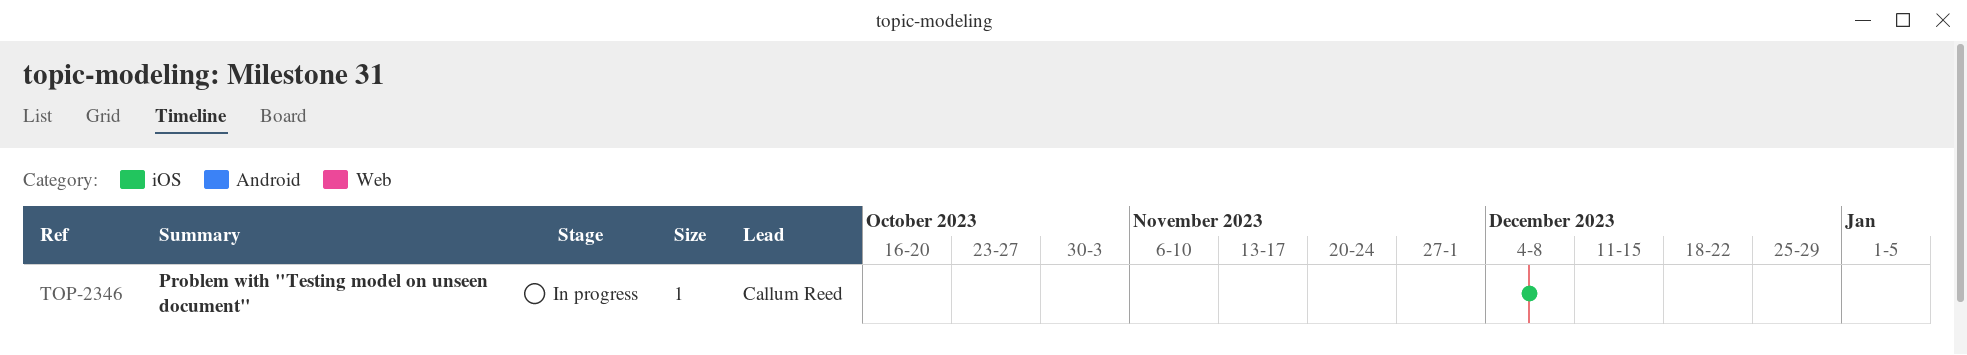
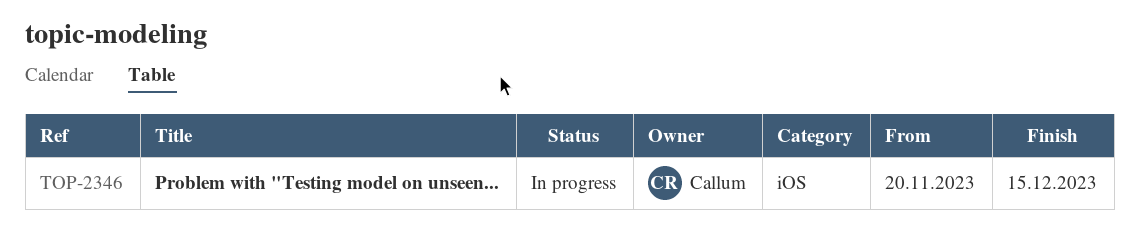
TOP-2346, start: Dec 4 -> Nov 20
TOP-2346, due: Dec 8 -> Dec 15

